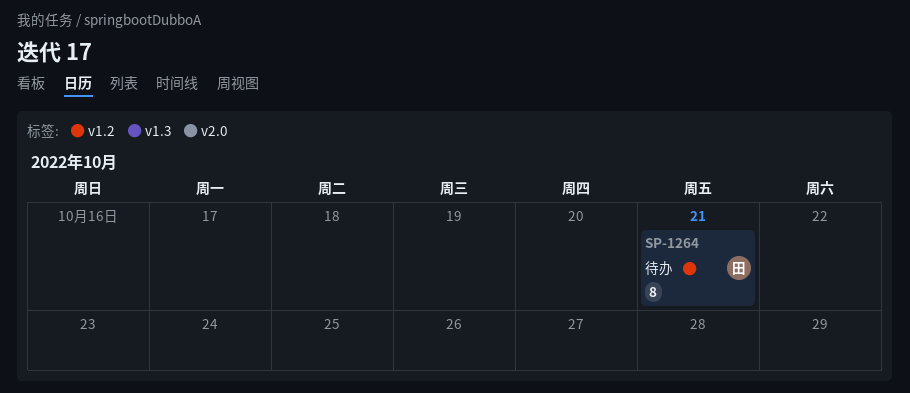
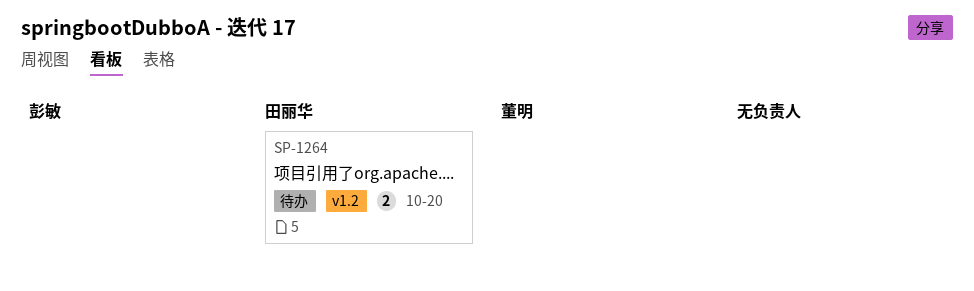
SP-1264, estimate: 8 -> 2
SP-1264, due: Oct 21 -> Oct 20

